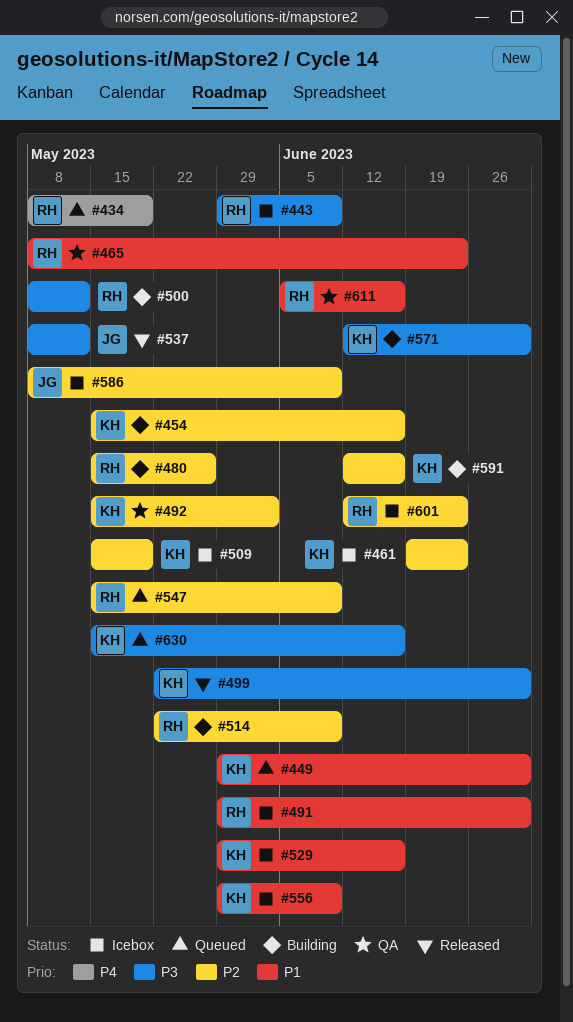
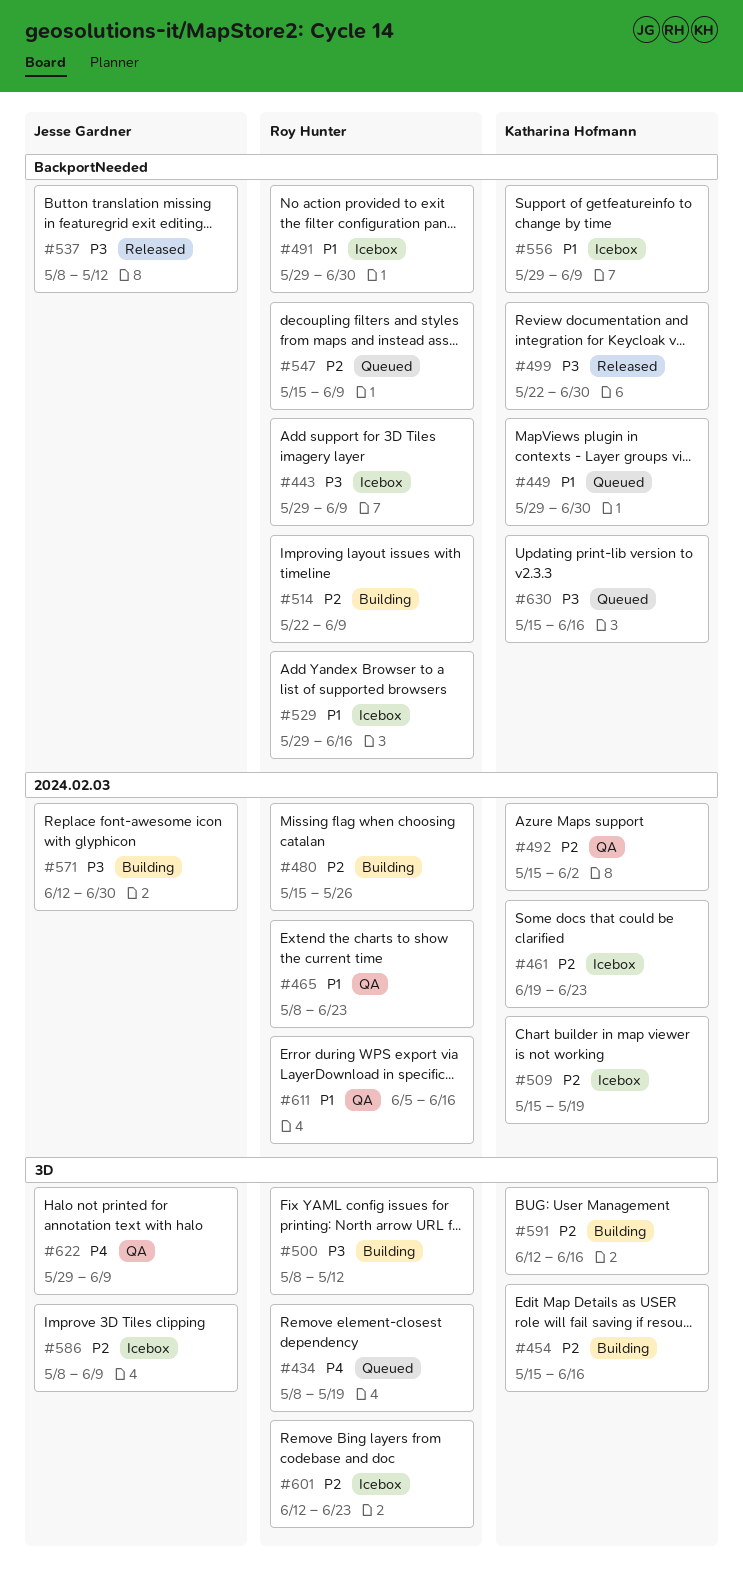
#529, owner: Katharina Hofmann -> Roy Hunter
#571, owner: Katharina Hofmann -> Jesse Gardner
#622: none -> present

